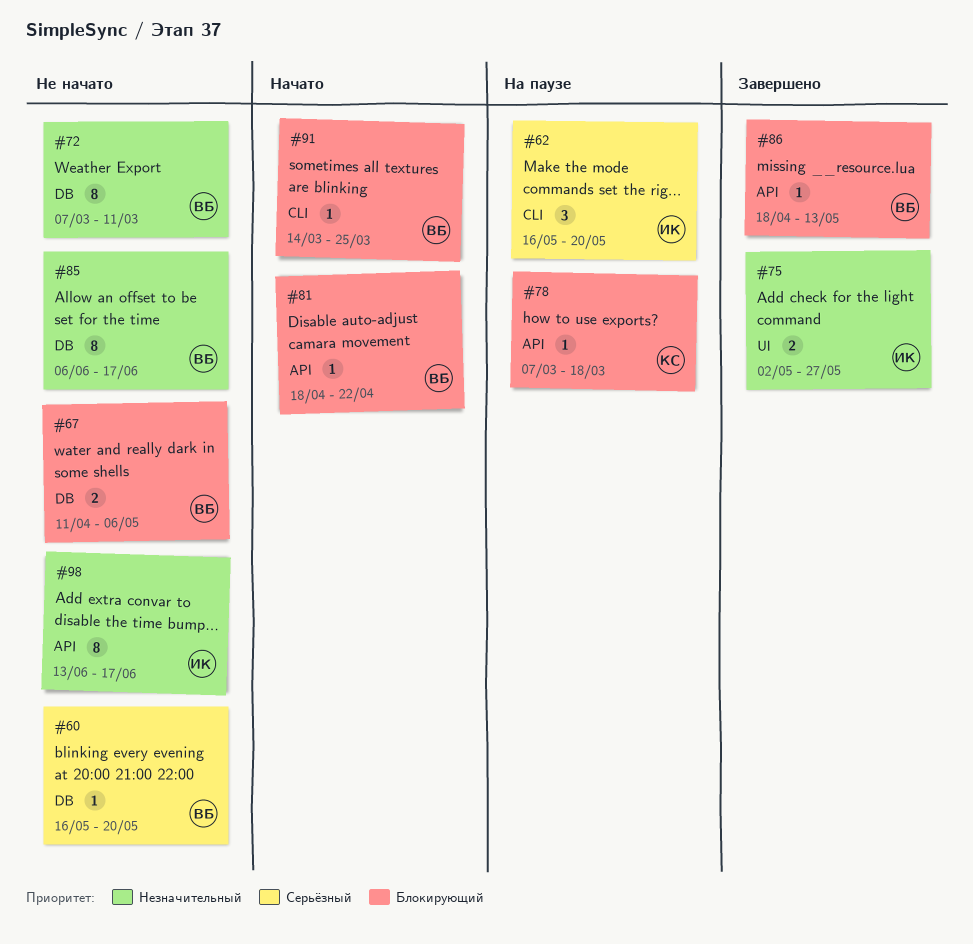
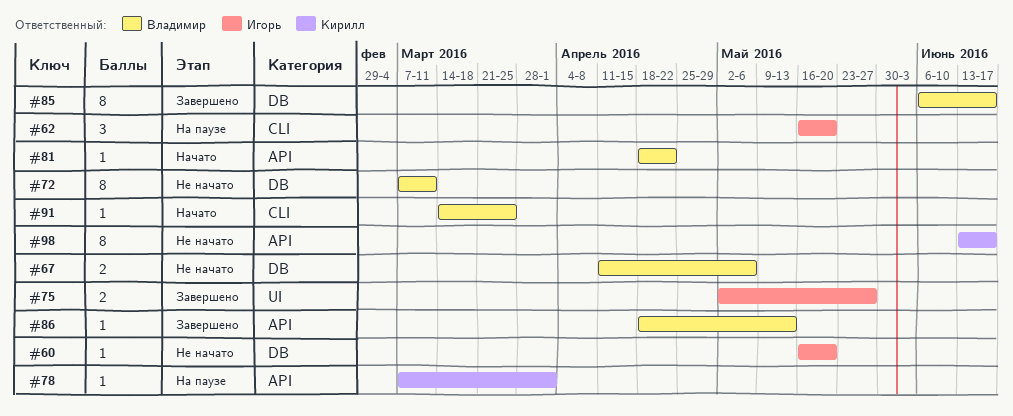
#60, owner: Владимир -> Игорь
#78, due: Mar 18 -> Apr 1
#85, status: Не начато -> Завершено
#98, owner: Игорь -> Кирилл

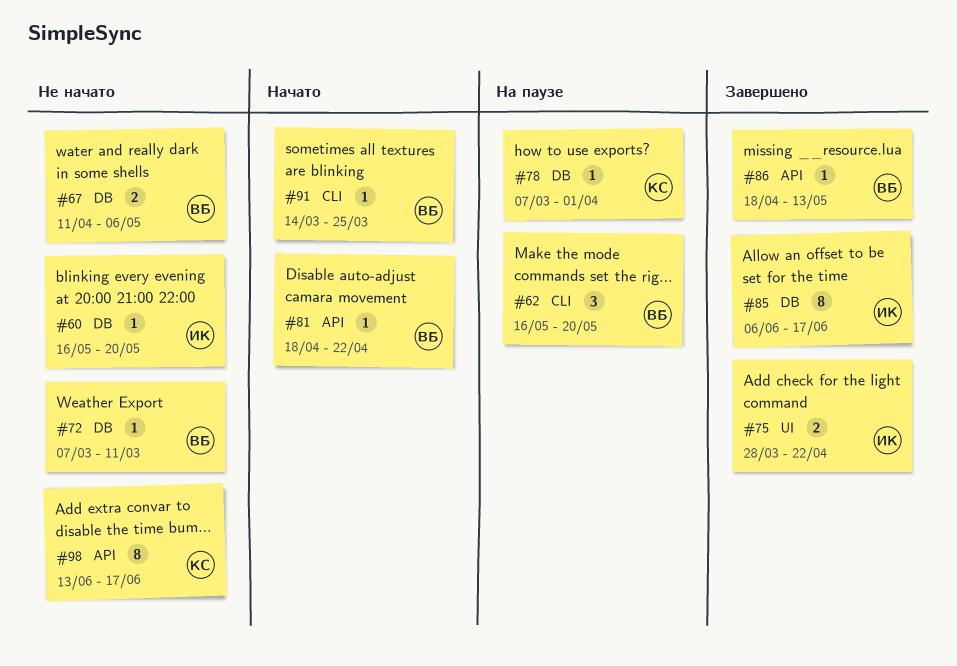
#62, owner: Игорь -> Владимир
#72, estimate: 8 -> 1
#75, start: May 2 -> Mar 28
#75, due: May 27 -> Apr 22
#78, label: API -> DB
#85, owner: Владимир -> Игорь

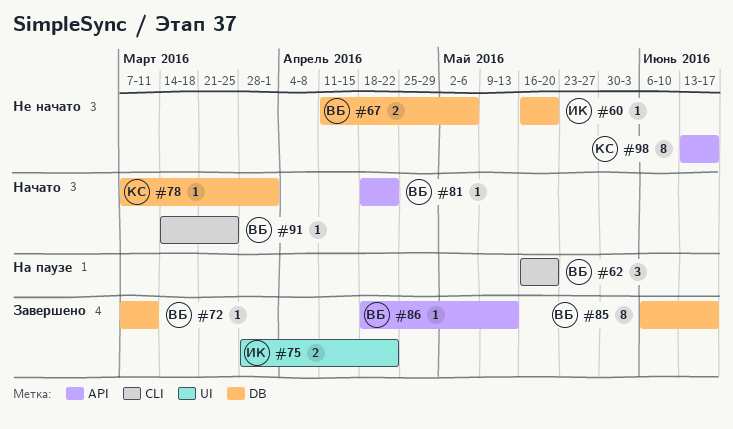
#72, status: Не начато -> Завершено
#78, status: На паузе -> Начато
#85, owner: ИК -> ВБ

